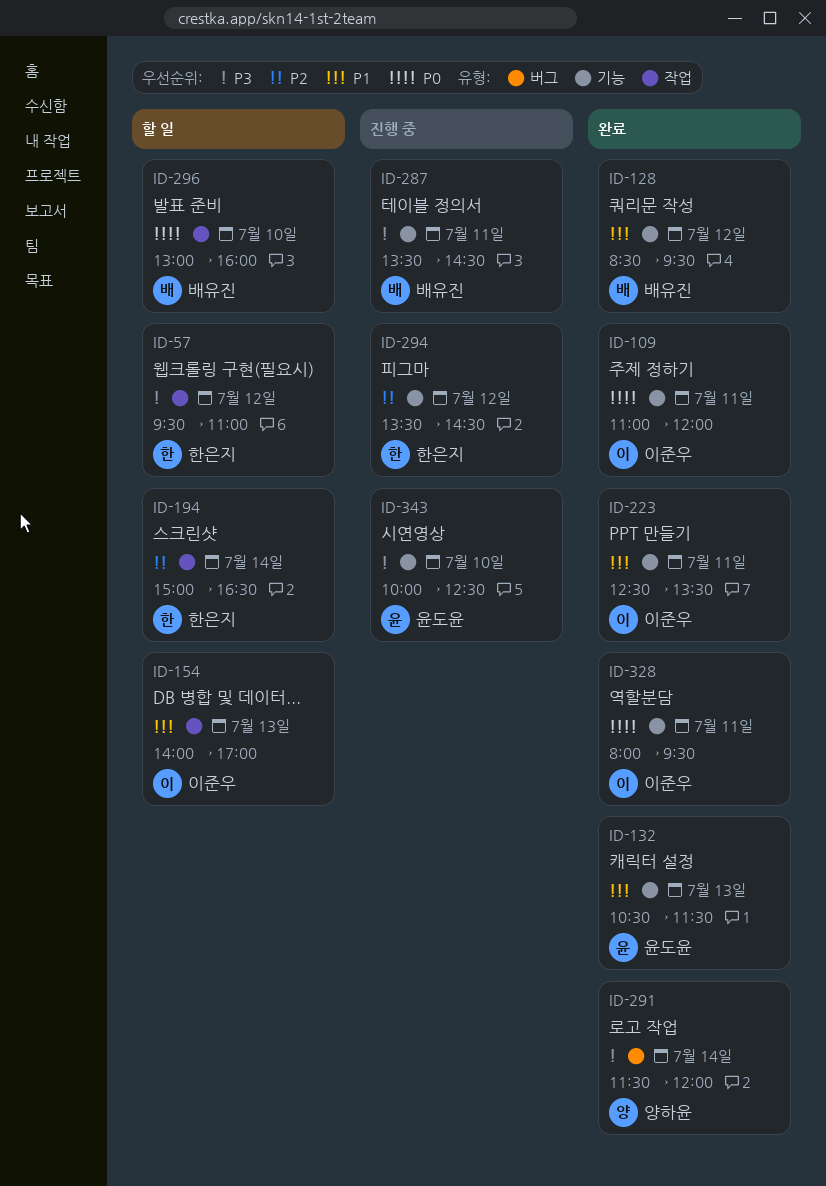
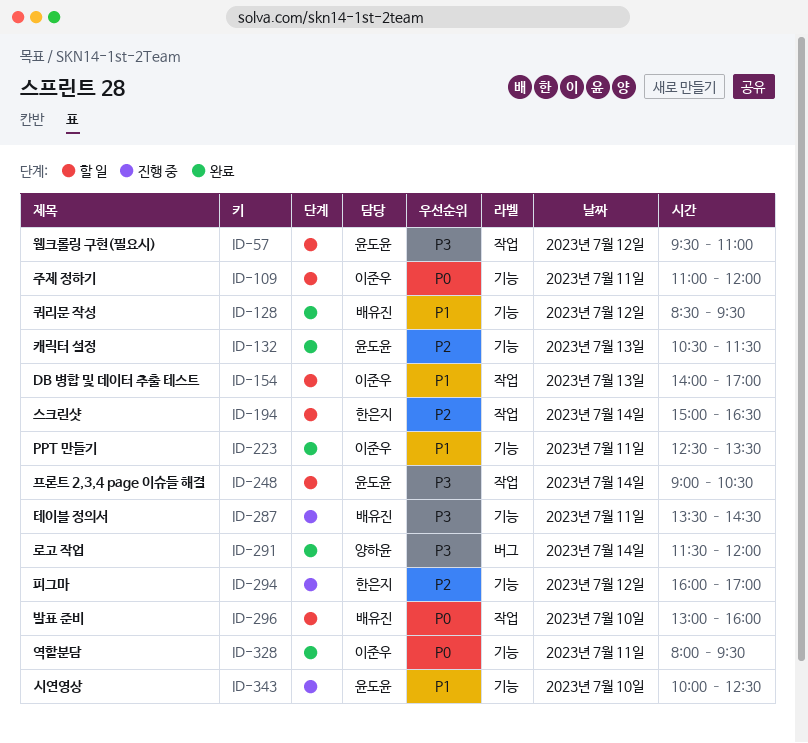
ID-57, owner: 한은지 -> 윤도윤
ID-109, status: 완료 -> 할 일
ID-132, priority: P1 -> P2
ID-248: none -> present
ID-294, begins: 13:30 -> 16:00
ID-294, ends: 14:30 -> 17:00
ID-343, priority: P3 -> P1

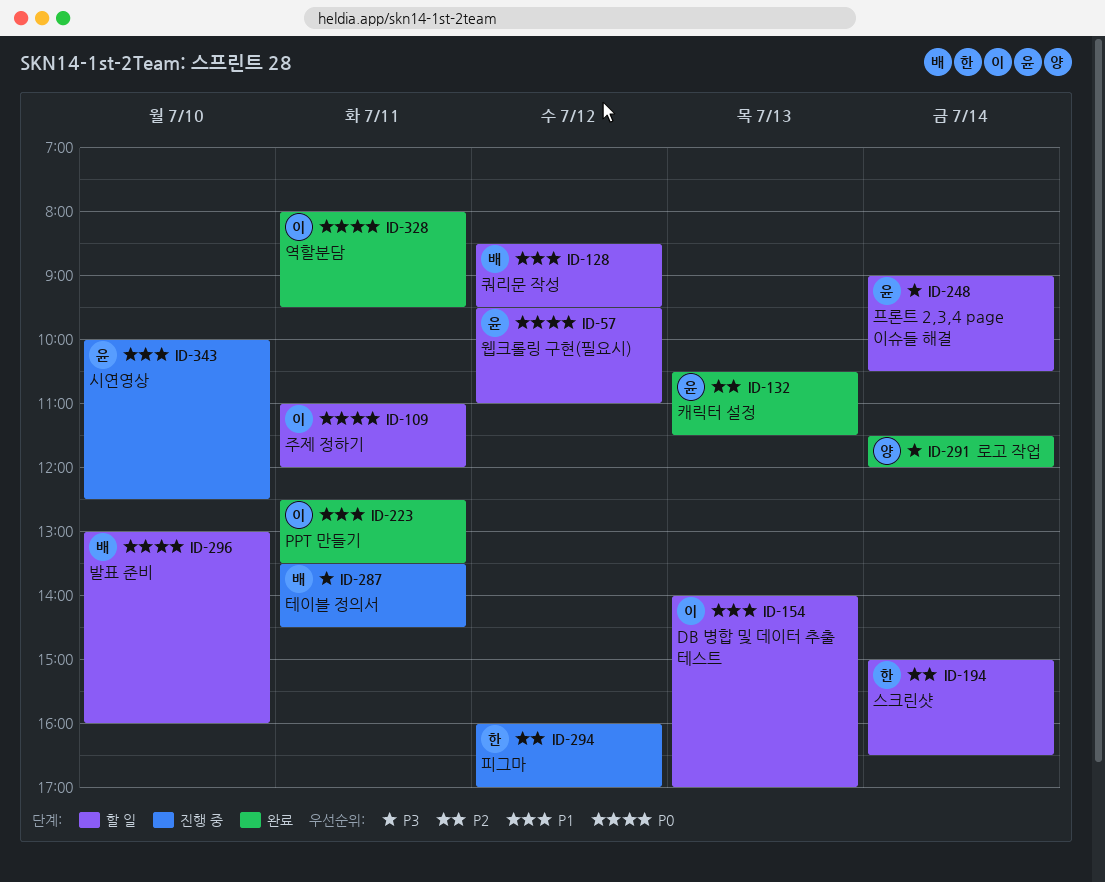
ID-57, priority: P3 -> P0
ID-128, status: 완료 -> 할 일

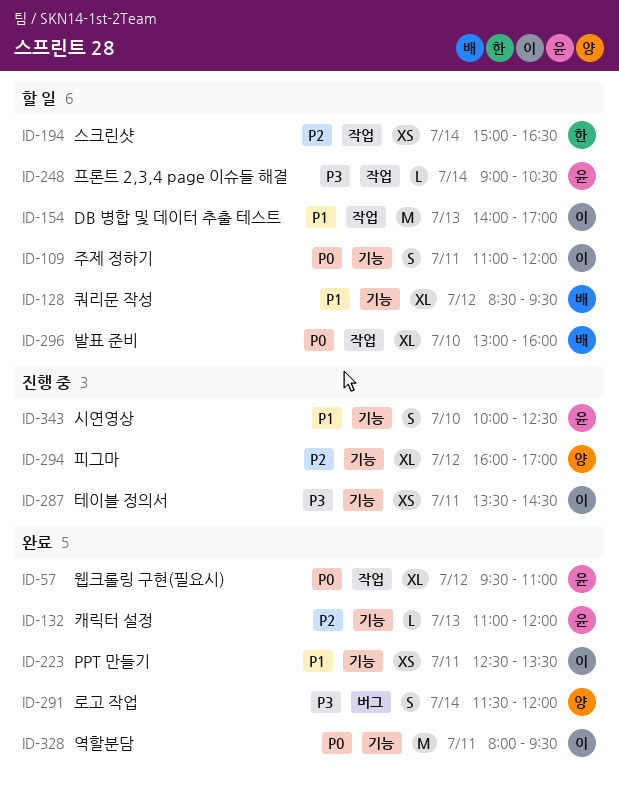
ID-57, status: 할 일 -> 완료
ID-132, begins: 10:30 -> 11:00
ID-132, ends: 11:30 -> 12:00
ID-287, owner: 배 -> 이
ID-294, owner: 한 -> 양

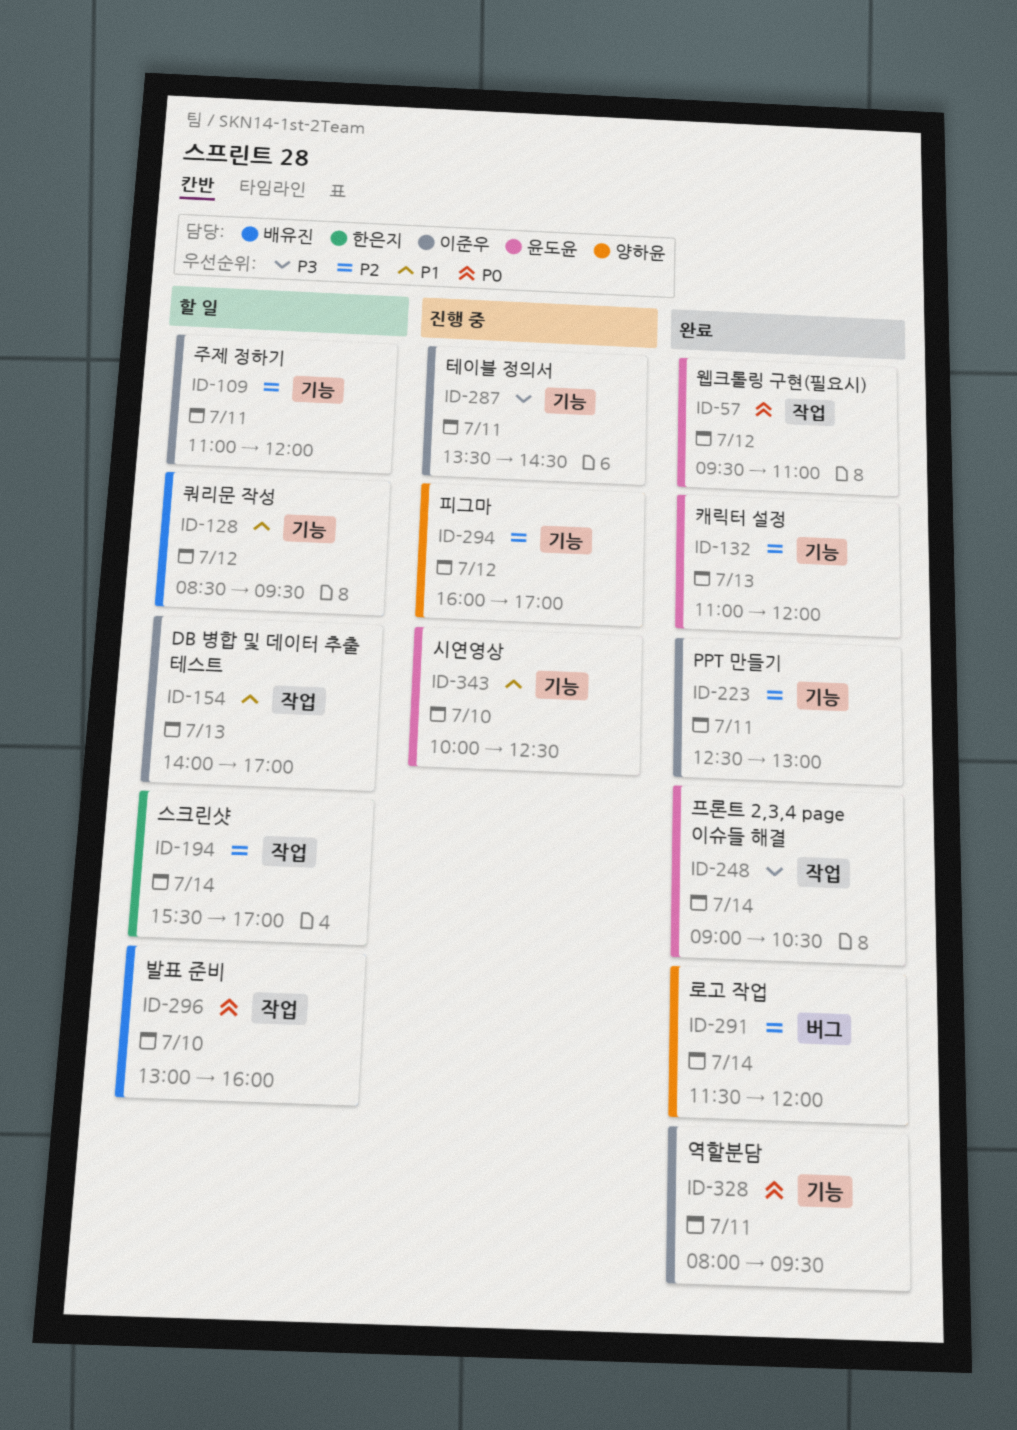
ID-109, priority: P0 -> P2
ID-194, begins: 15:00 -> 15:30
ID-194, ends: 16:30 -> 17:00
ID-223, priority: P1 -> P2
ID-223, ends: 13:30 -> 13:00
ID-248, status: 할 일 -> 완료
ID-291, priority: P3 -> P2

